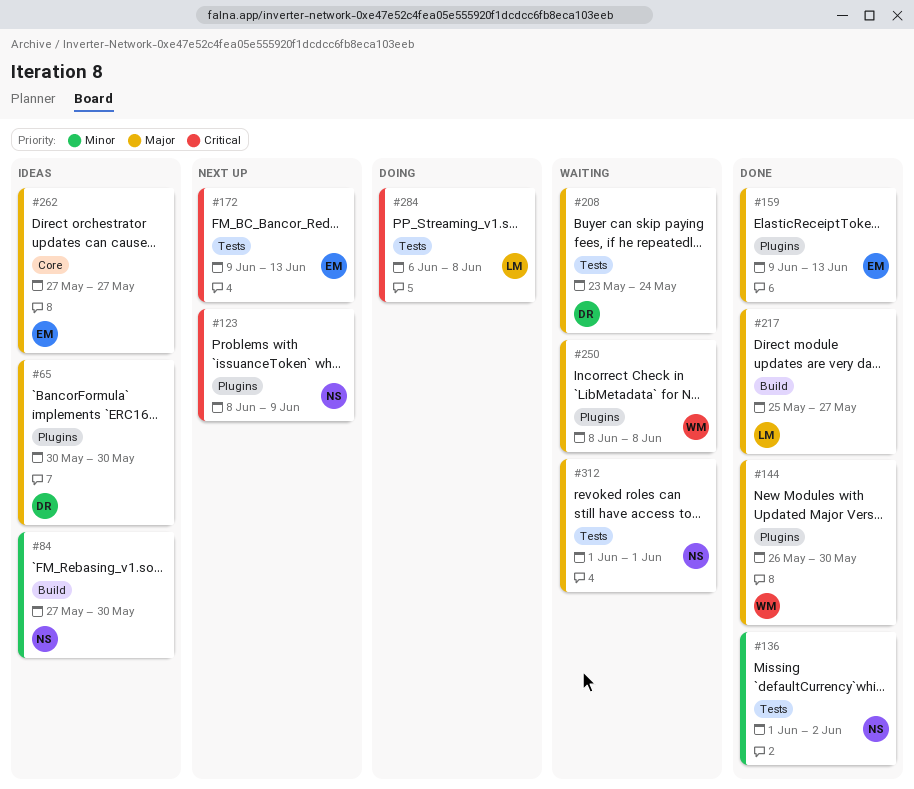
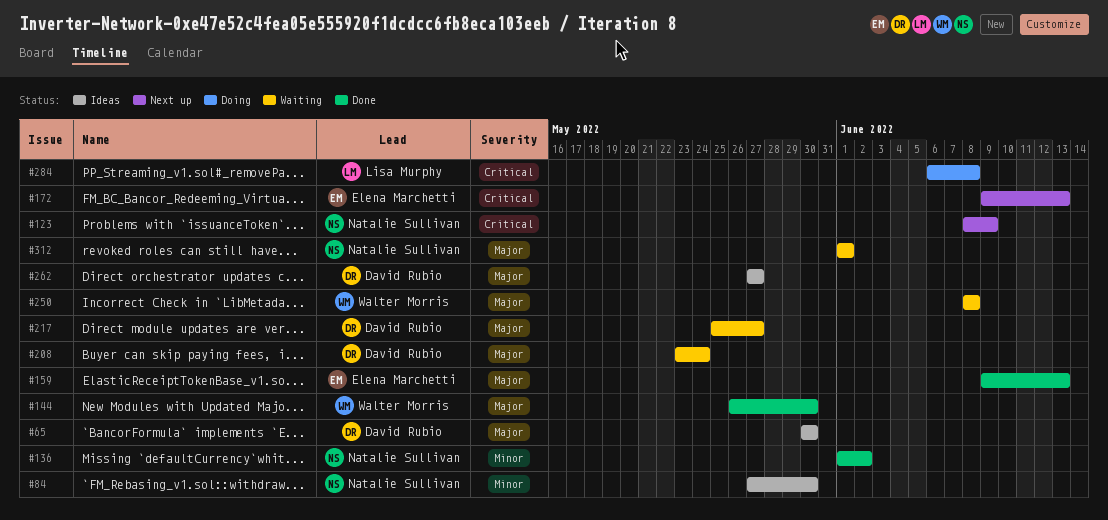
#217, status: Done -> Waiting
#217, owner: Lisa Murphy -> David Rubio
#262, owner: Elena Marchetti -> David Rubio

